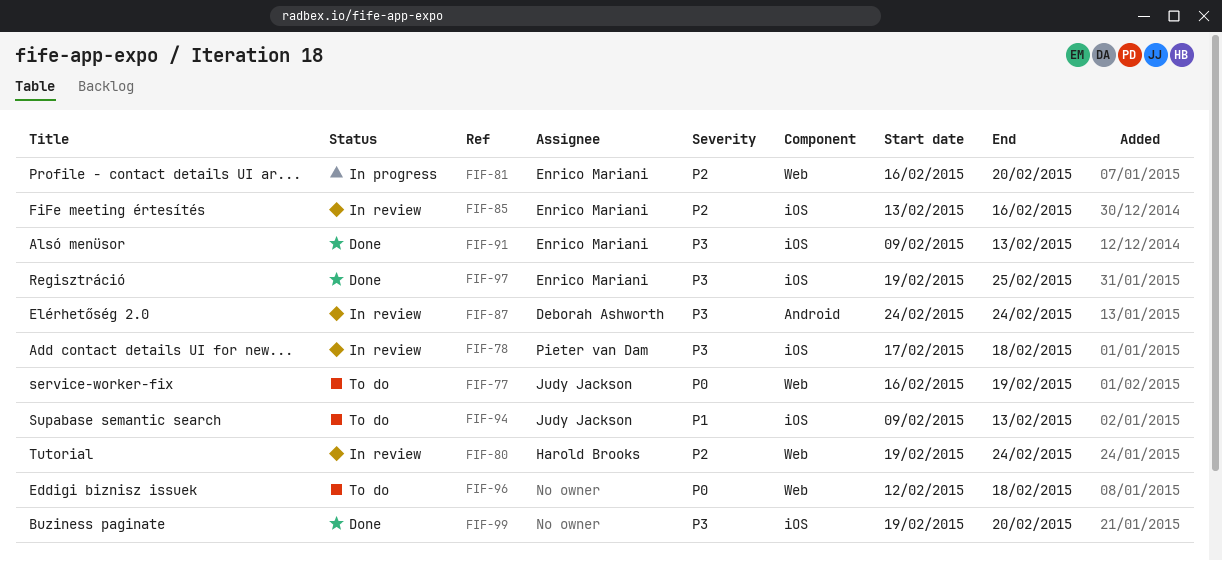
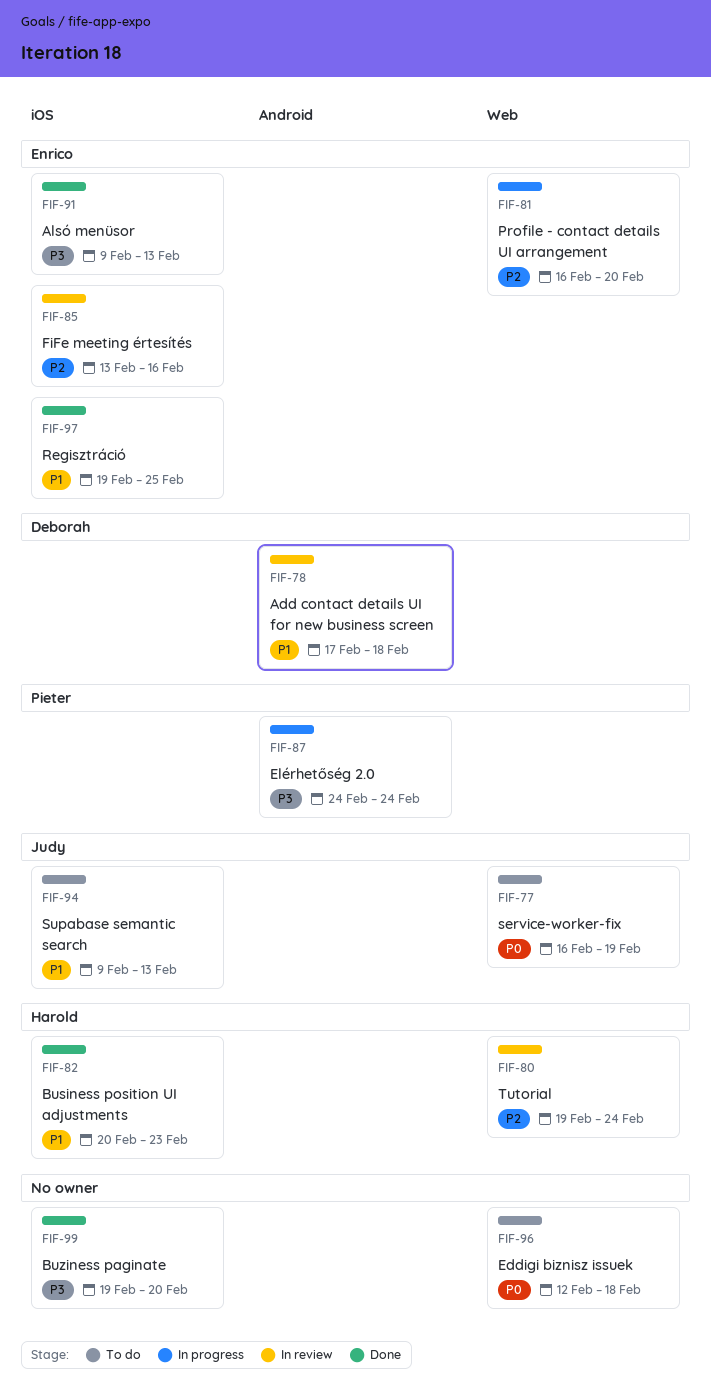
FIF-78, owner: Pieter van Dam -> Deborah Ashworth
FIF-78, priority: P3 -> P1
FIF-78, label: iOS -> Android
FIF-82: none -> present
FIF-87, status: In review -> In progress
FIF-87, owner: Deborah Ashworth -> Pieter van Dam
FIF-97, priority: P3 -> P1

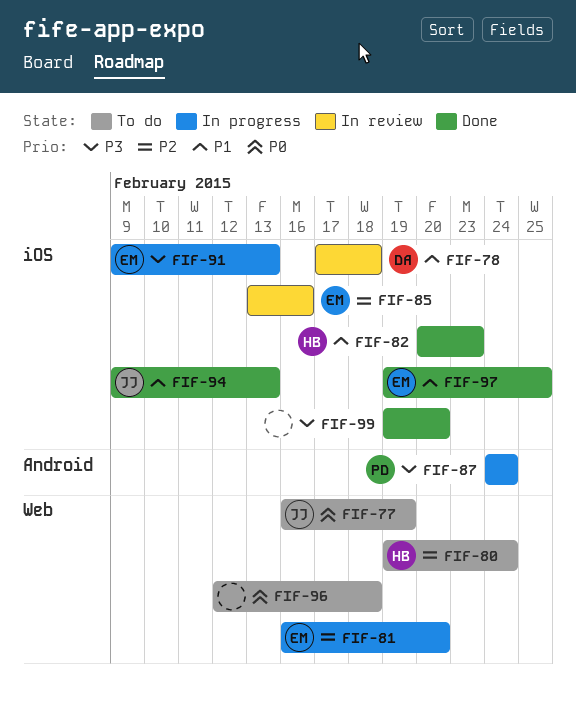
FIF-78, label: Android -> iOS
FIF-80, status: In review -> To do
FIF-91, status: Done -> In progress
FIF-94, status: To do -> Done

